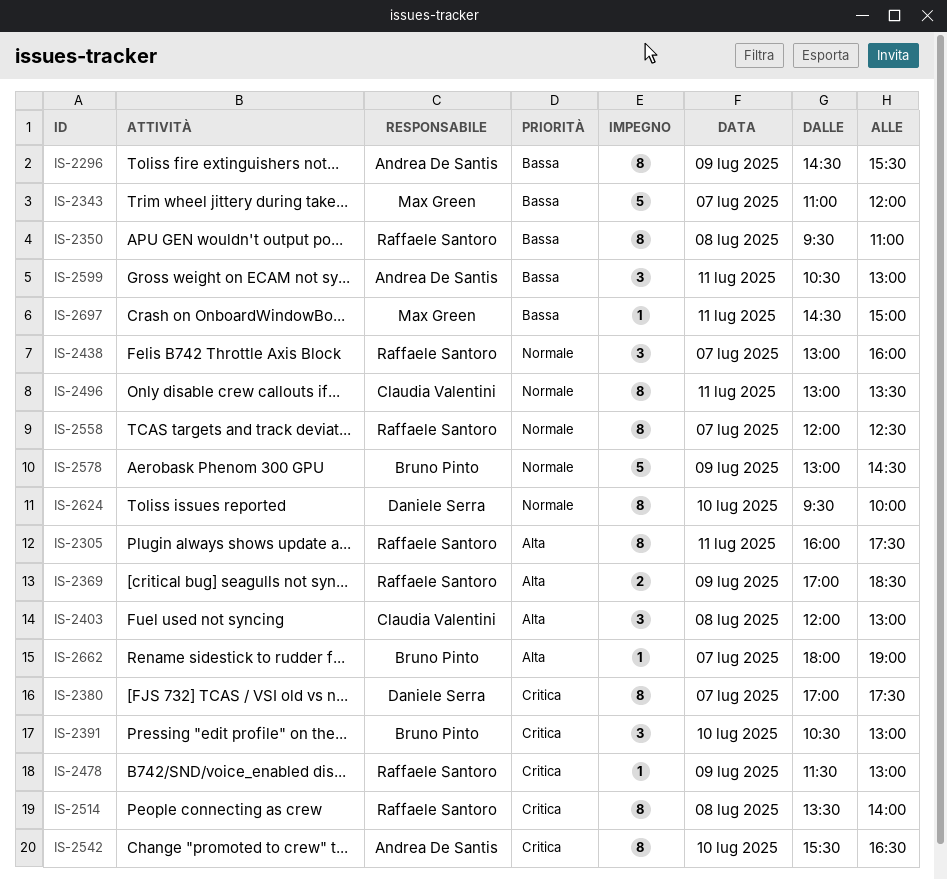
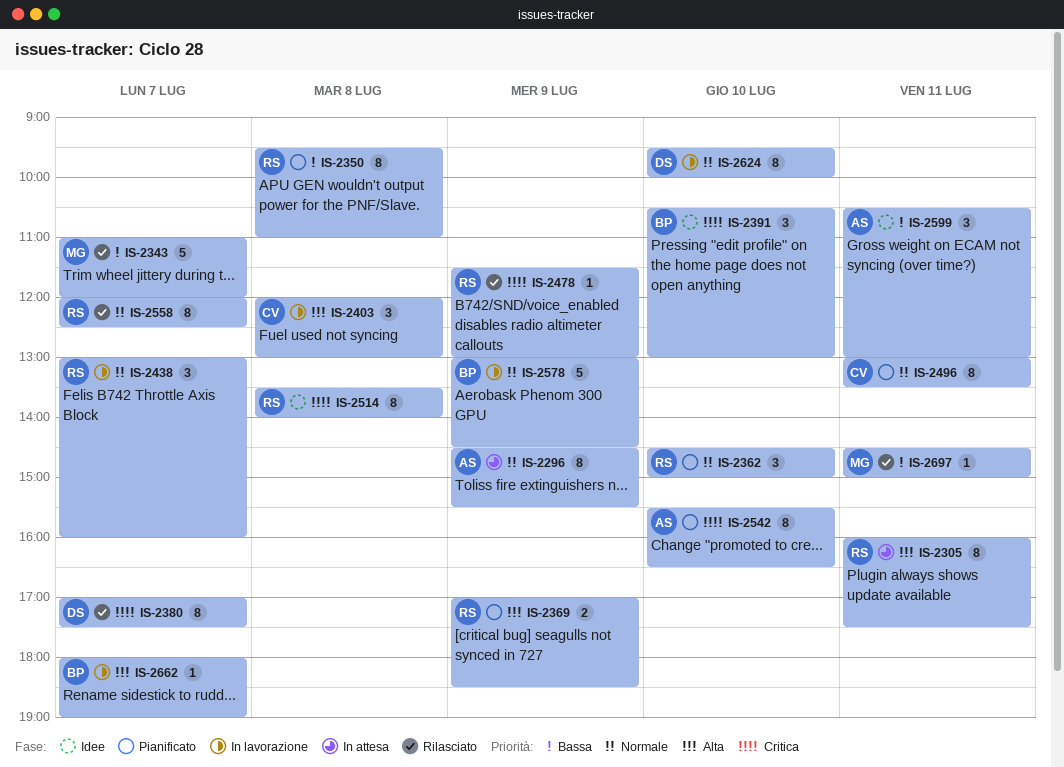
IS-2296, priority: Bassa -> Normale
IS-2362: none -> present

